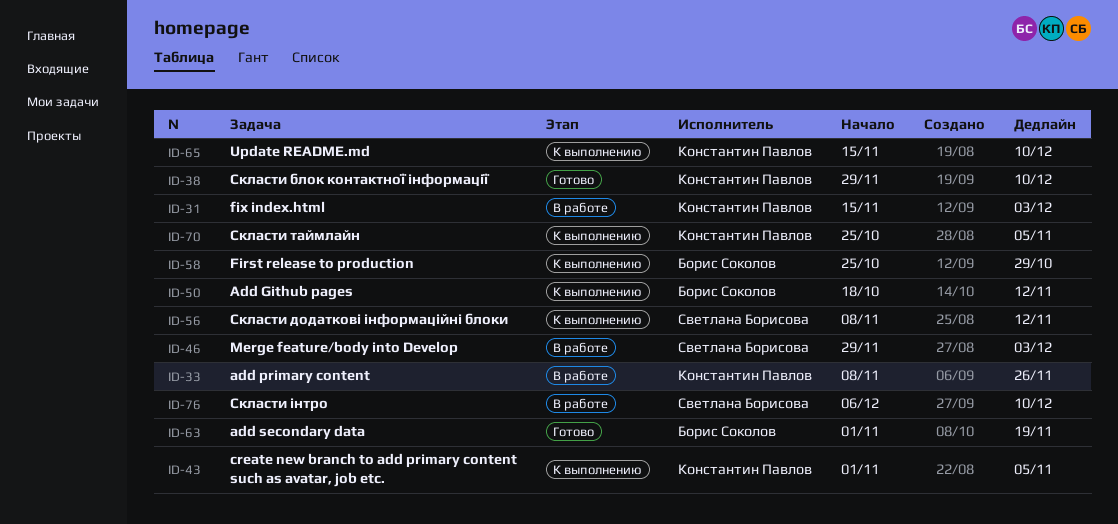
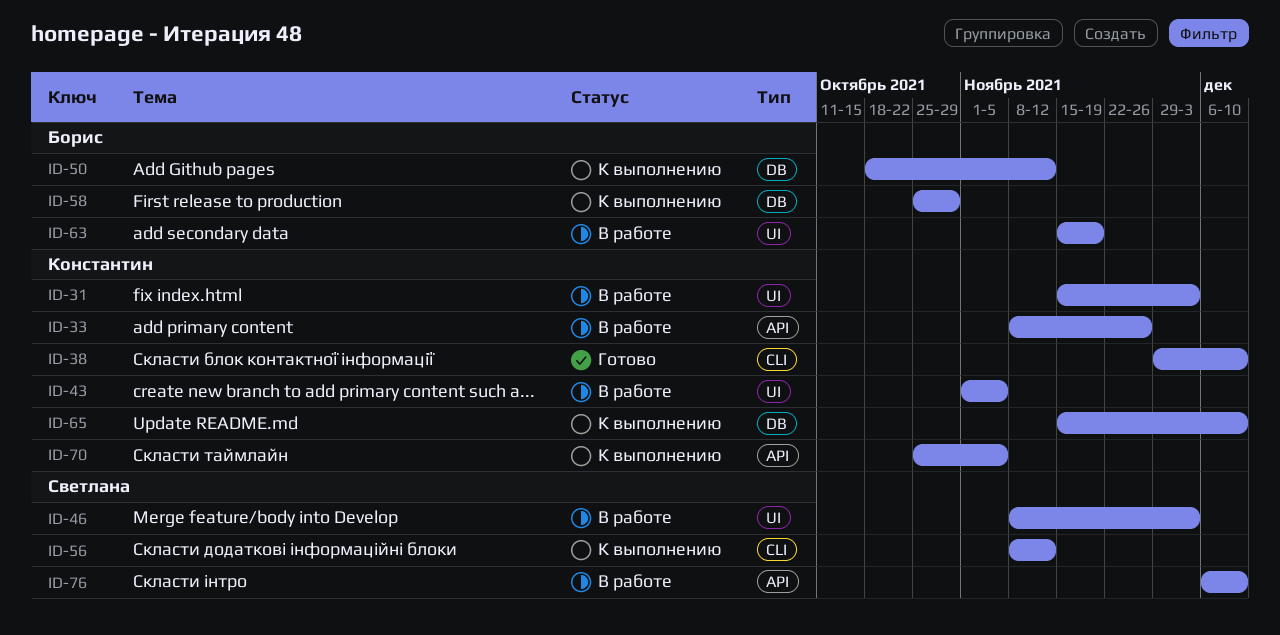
ID-43, status: К выполнению -> В работе
ID-46, start: Nov 29 -> Nov 8
ID-63, status: Готово -> В работе
ID-63, start: Nov 1 -> Nov 15

